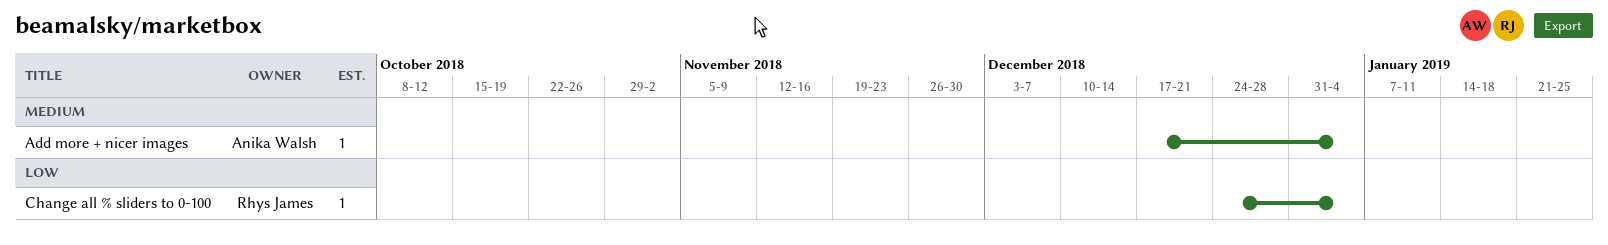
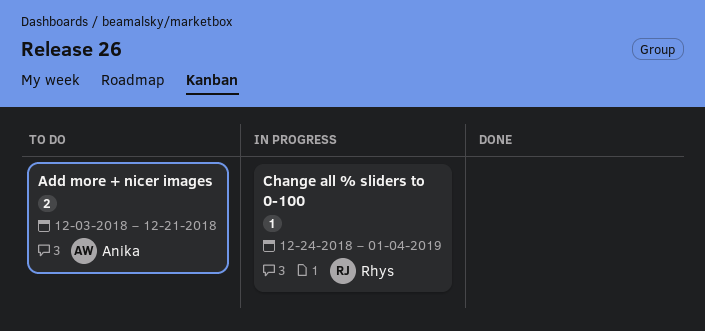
Add more + nicer images, estimate: 1 -> 2
Add more + nicer images, start: Dec 17 -> Dec 3
Add more + nicer images, due: Jan 4 -> Dec 21

